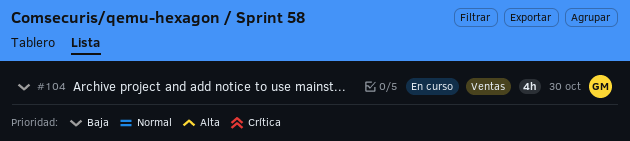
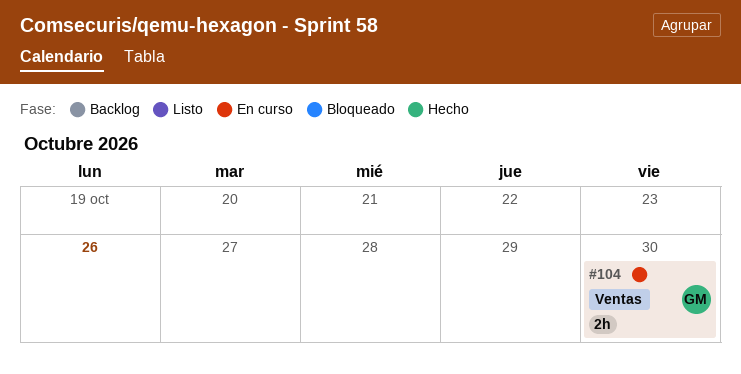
#104, estimate: 4h -> 2h

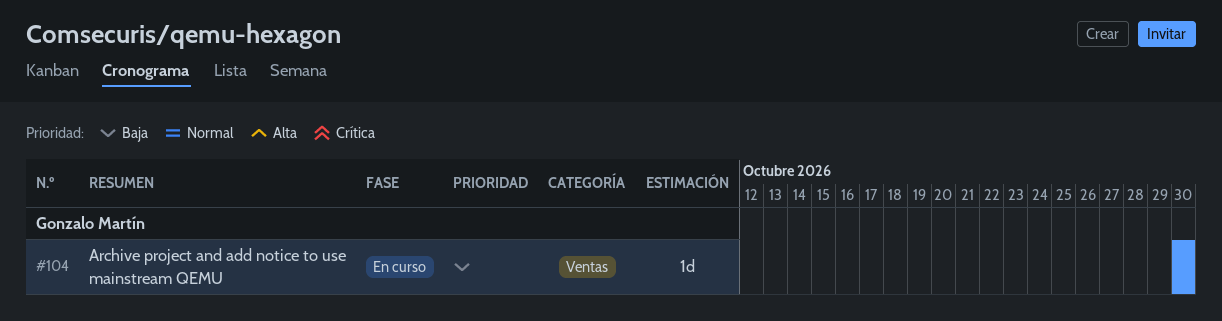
#104, estimate: 2h -> 1d

